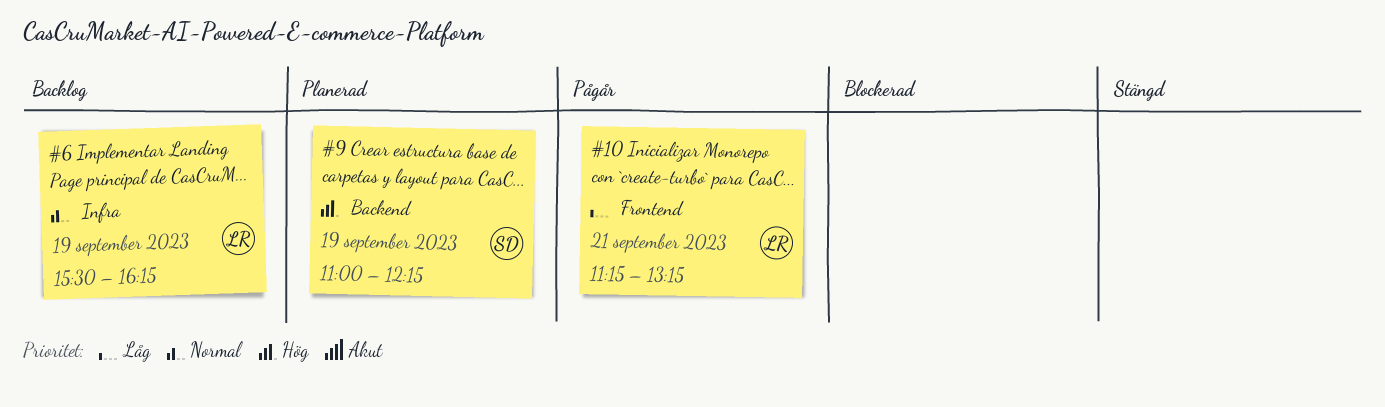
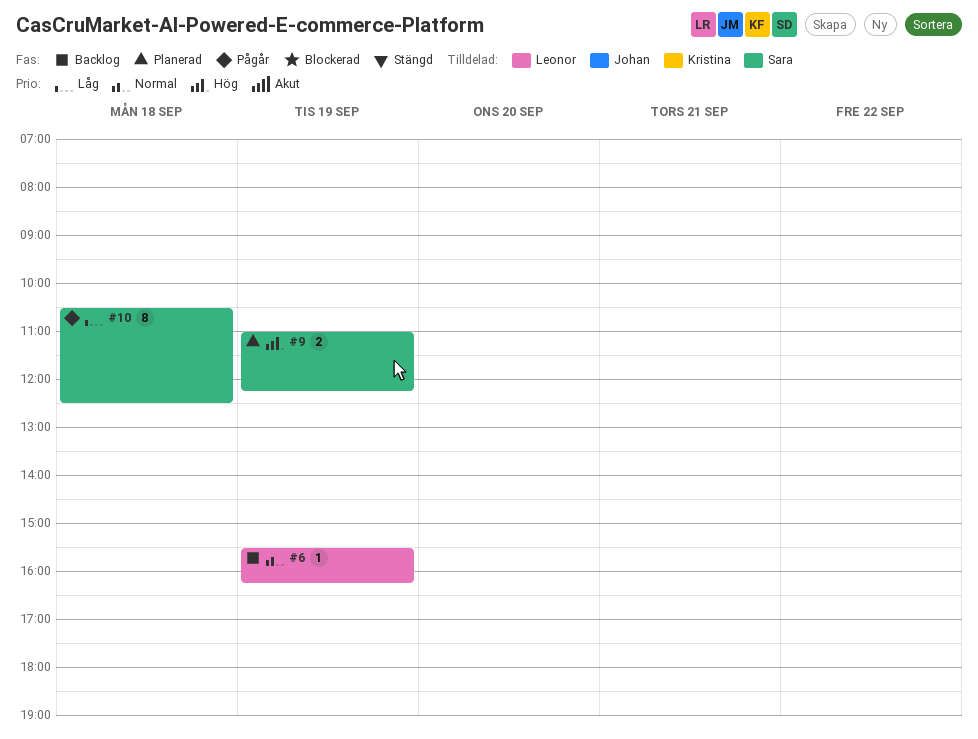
#10, owner: Leonor -> Sara
#10, day: Sep 21 -> Sep 18
#10, begins: 11:15 -> 10:30
#10, ends: 13:15 -> 12:30

